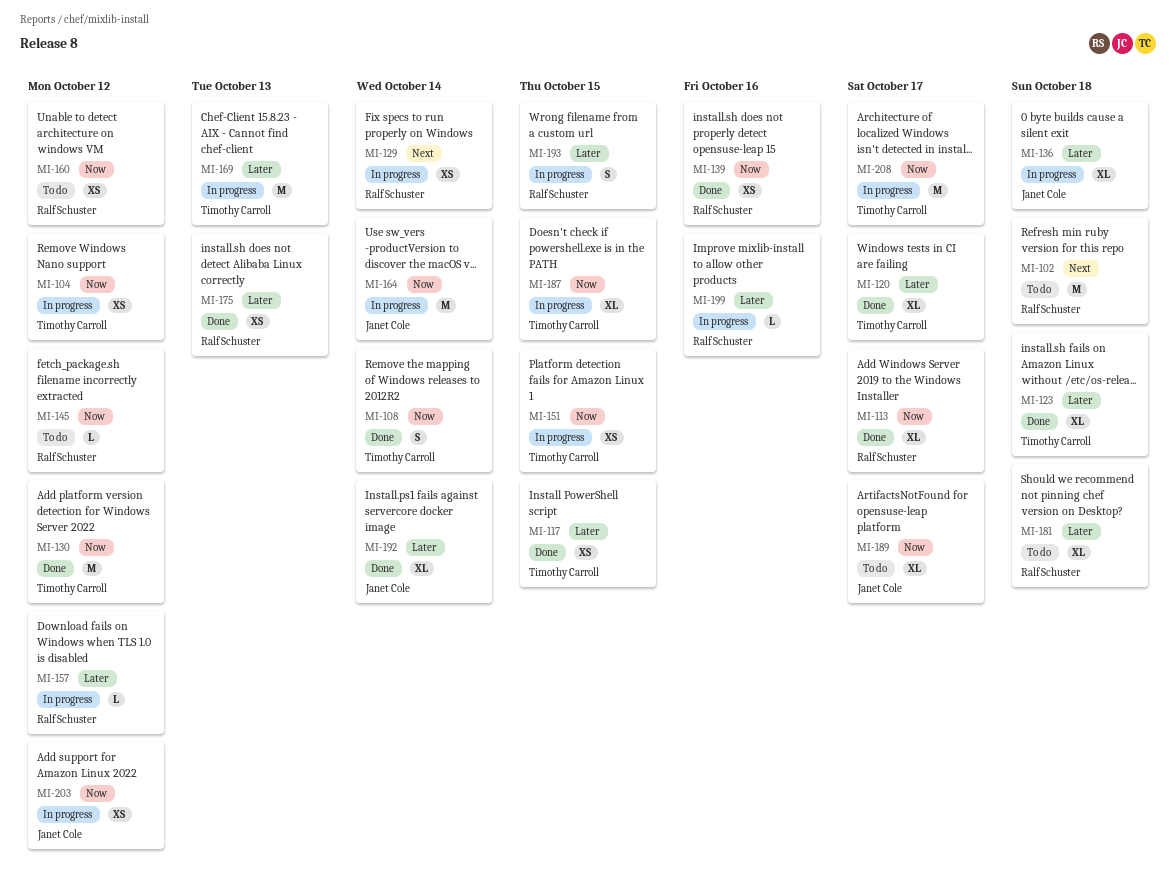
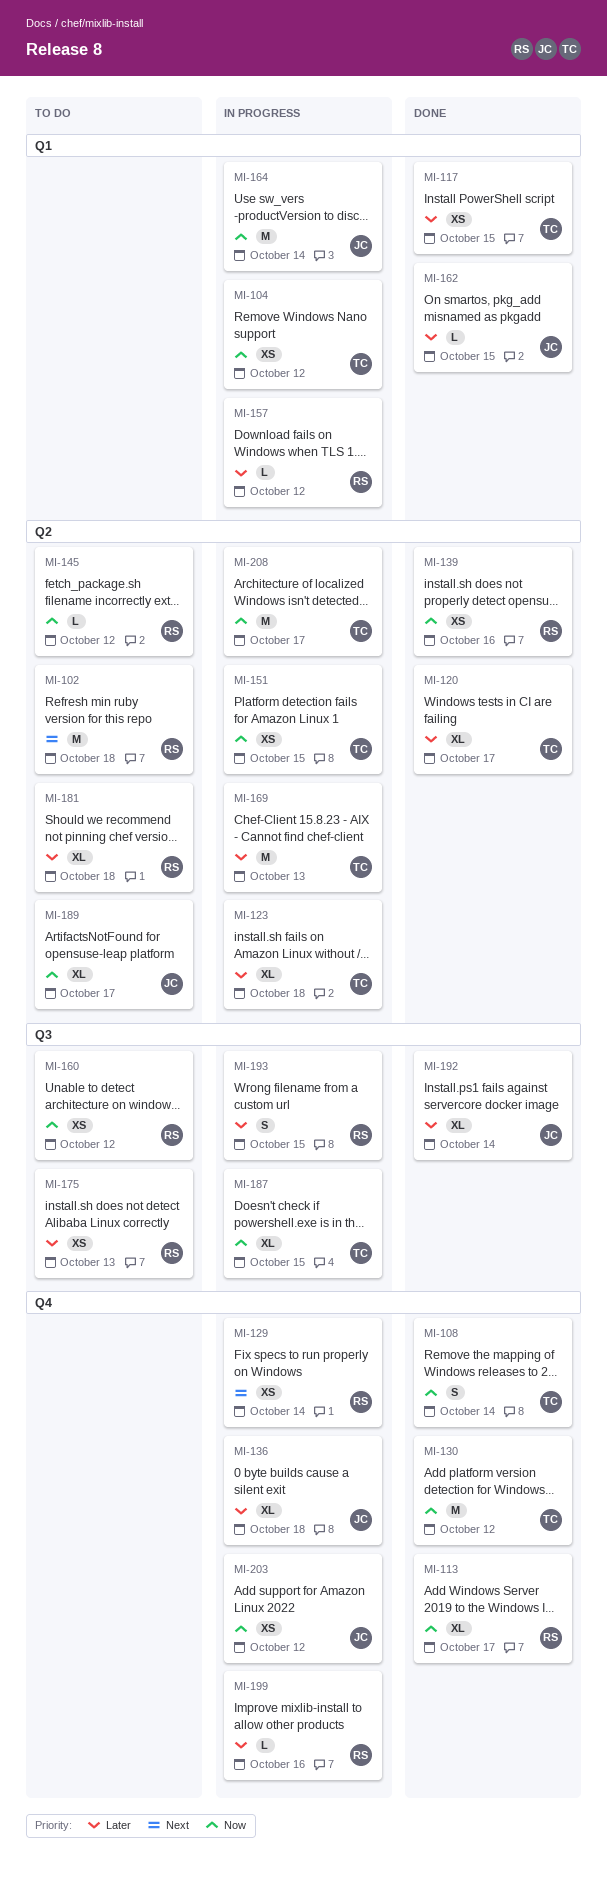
MI-123, status: Done -> In progress
MI-162: none -> present
MI-175, status: Done -> To do

